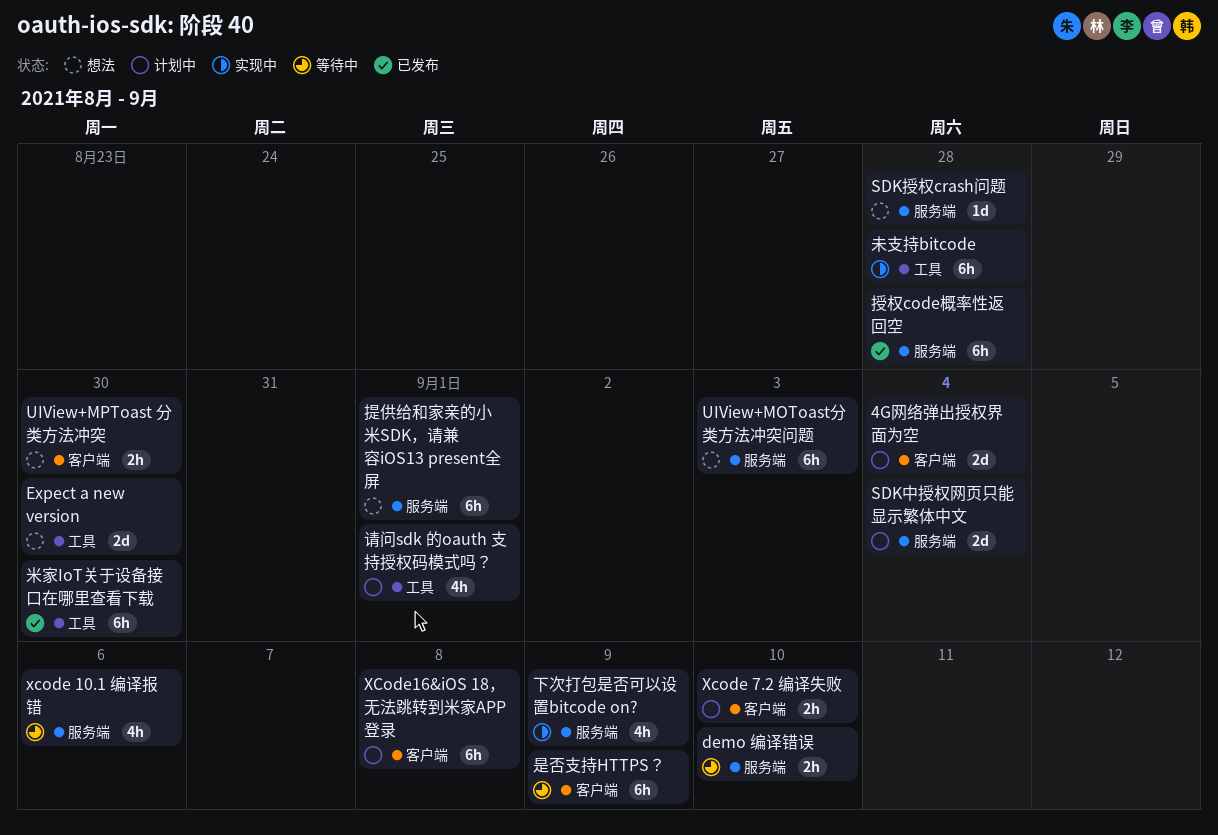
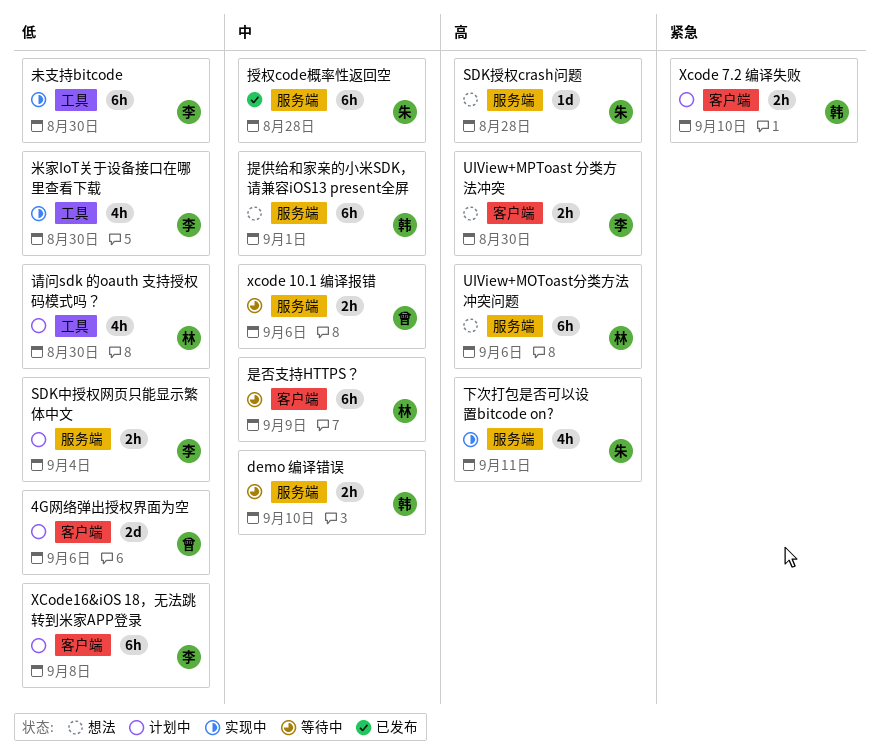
4G网络弹出授权界面为空, due: Sep 4 -> Sep 6
Expect a new version: present -> none
SDK中授权网页只能显示繁体中文, estimate: 2d -> 2h
UIView+MOToast分类方法冲突问题, due: Sep 3 -> Sep 6
xcode 10.1 编译报错, estimate: 4h -> 2h
下次打包是否可以设置bitcode on?, due: Sep 9 -> Sep 11
未支持bitcode, due: Aug 28 -> Aug 30
米家IoT关于设备接口在哪里查看下载, status: 已发布 -> 实现中
米家IoT关于设备接口在哪里查看下载, estimate: 6h -> 4h
请问sdk 的oauth 支持授权码模式吗？, due: Sep 1 -> Aug 30

